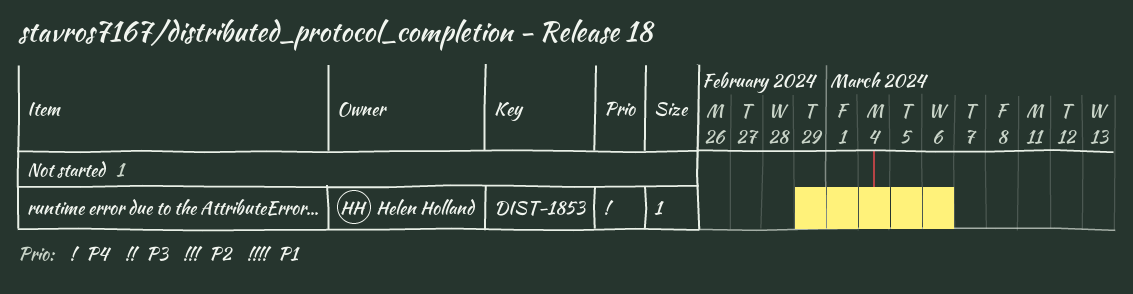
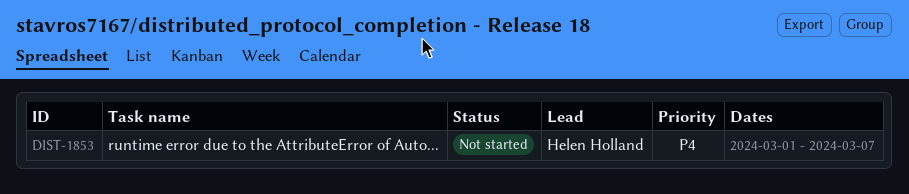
DIST-1853, start: Feb 29 -> Mar 1
DIST-1853, due: Mar 6 -> Mar 7

